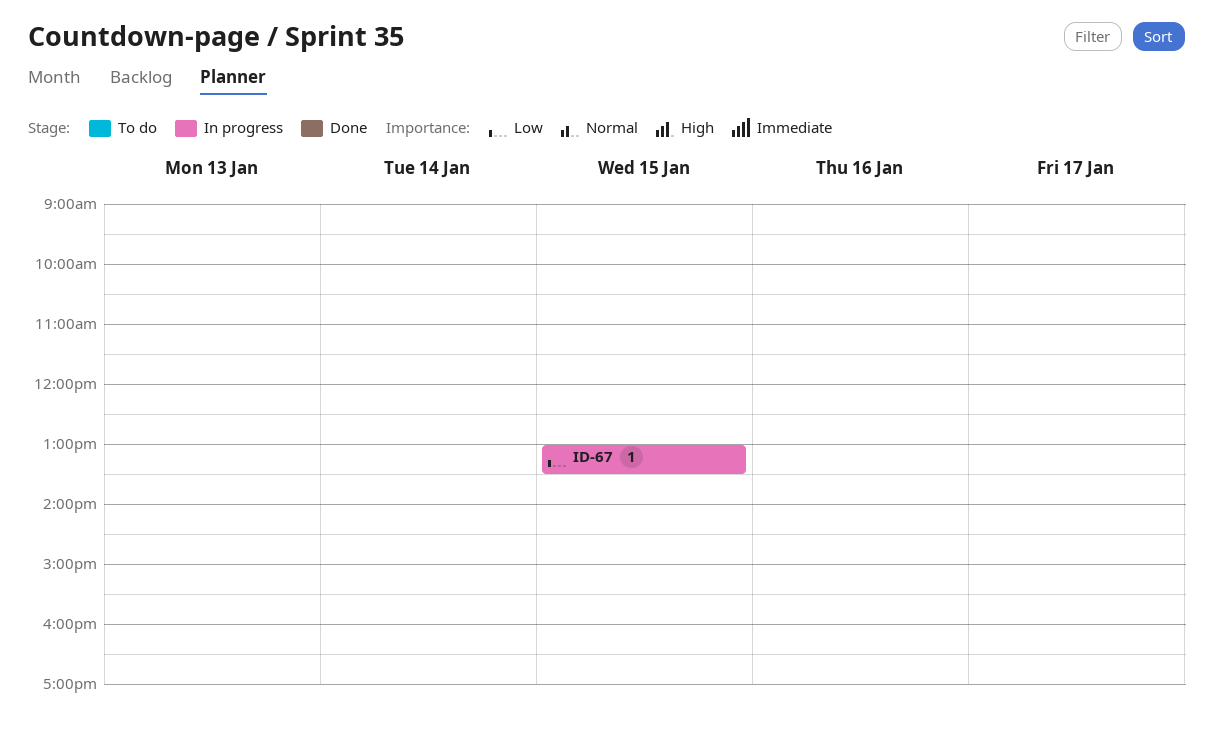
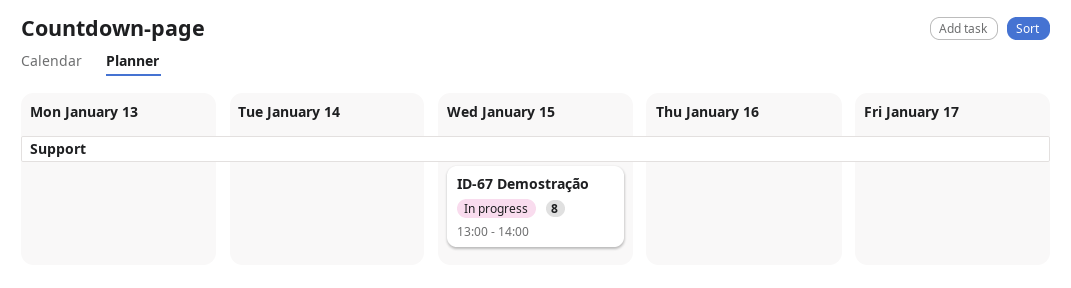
ID-67, estimate: 1 -> 8
ID-67, ends: 13:30 -> 14:00

